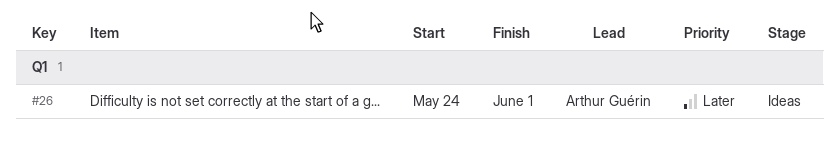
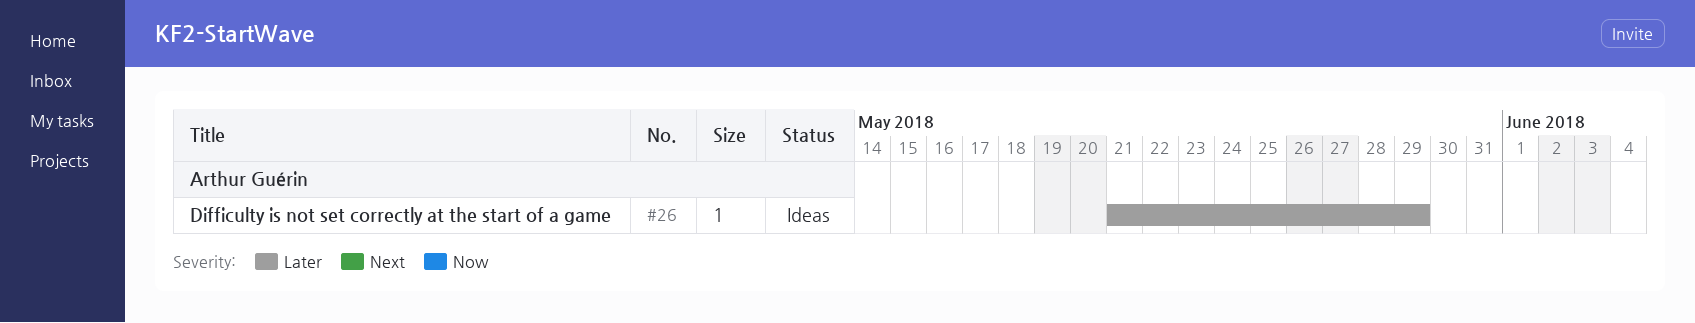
#26, start: May 24 -> May 21
#26, due: Jun 1 -> May 29

